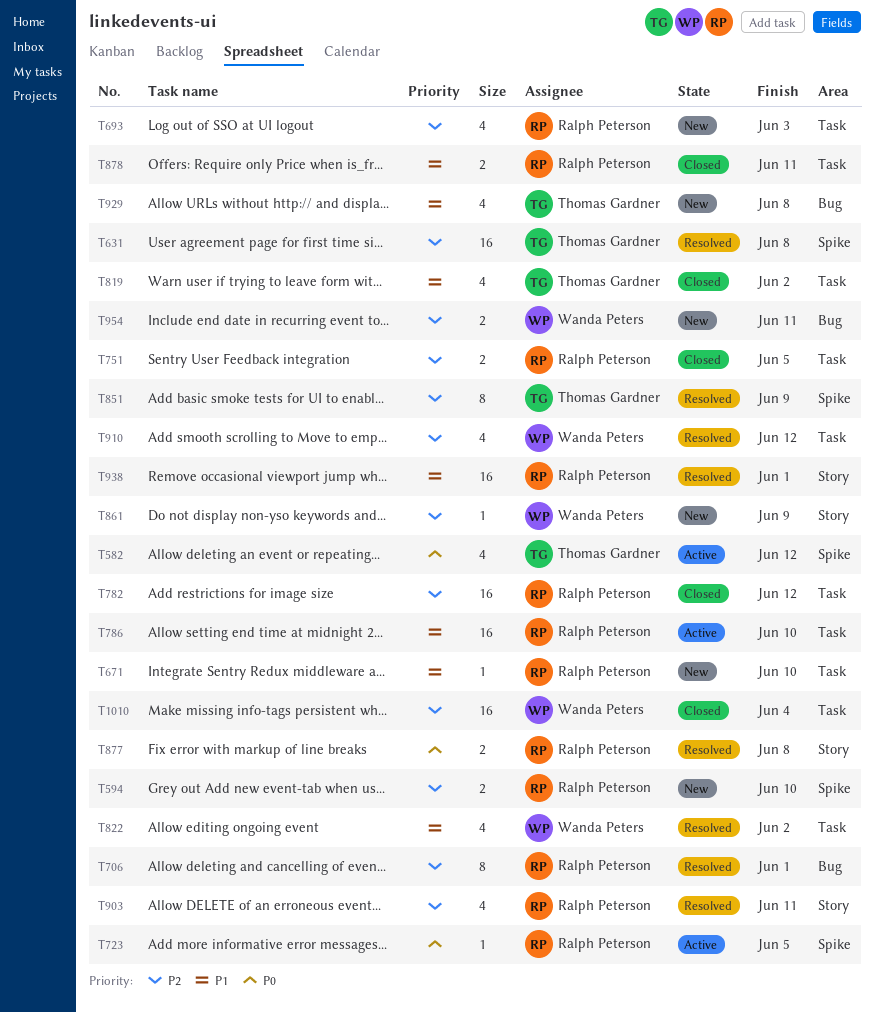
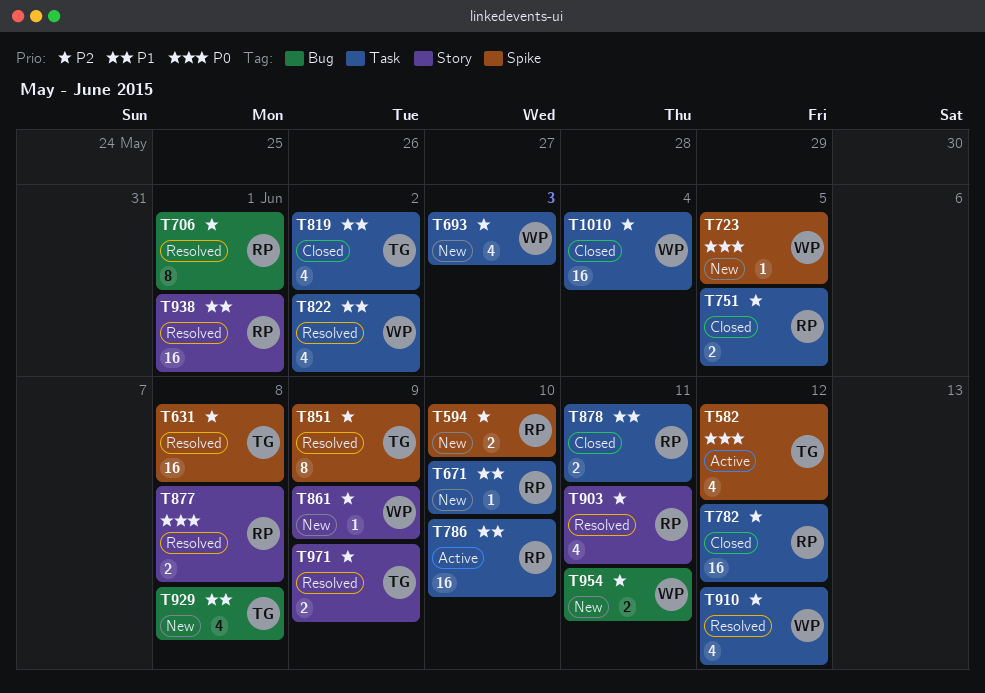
T693, owner: Ralph Peterson -> Wanda Peters
T723, status: Active -> New
T723, owner: Ralph Peterson -> Wanda Peters
T971: none -> present

